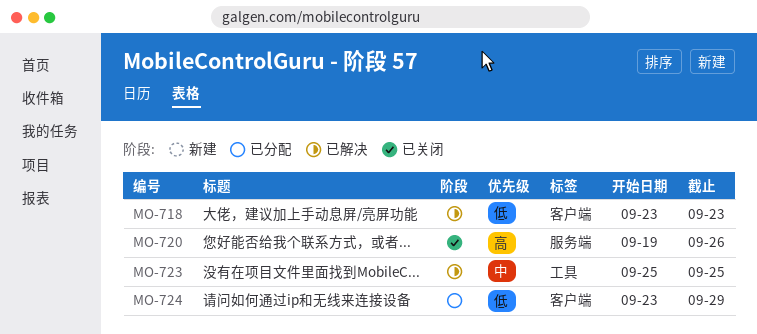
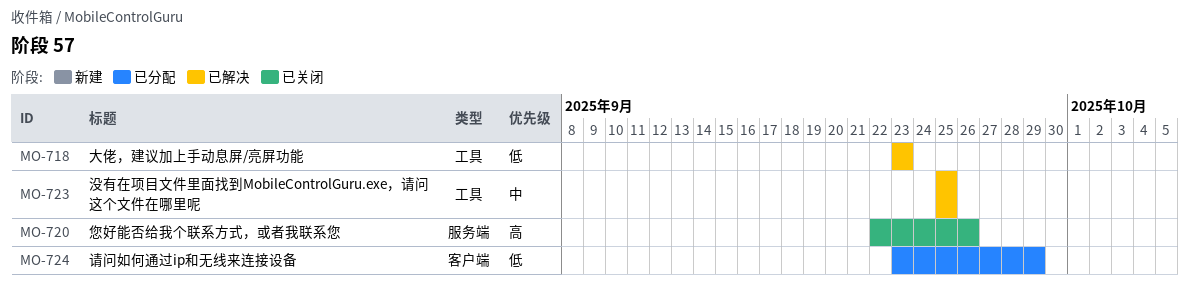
MO-718, label: 客户端 -> 工具
MO-720, start: Sep 19 -> Sep 22

